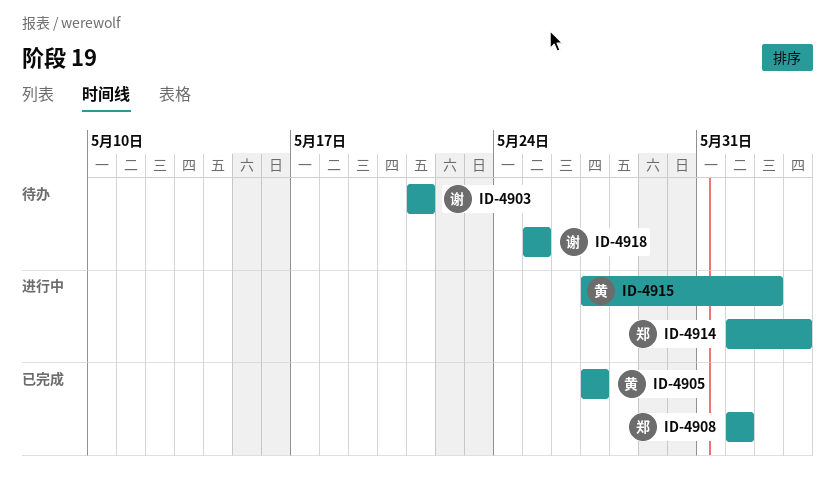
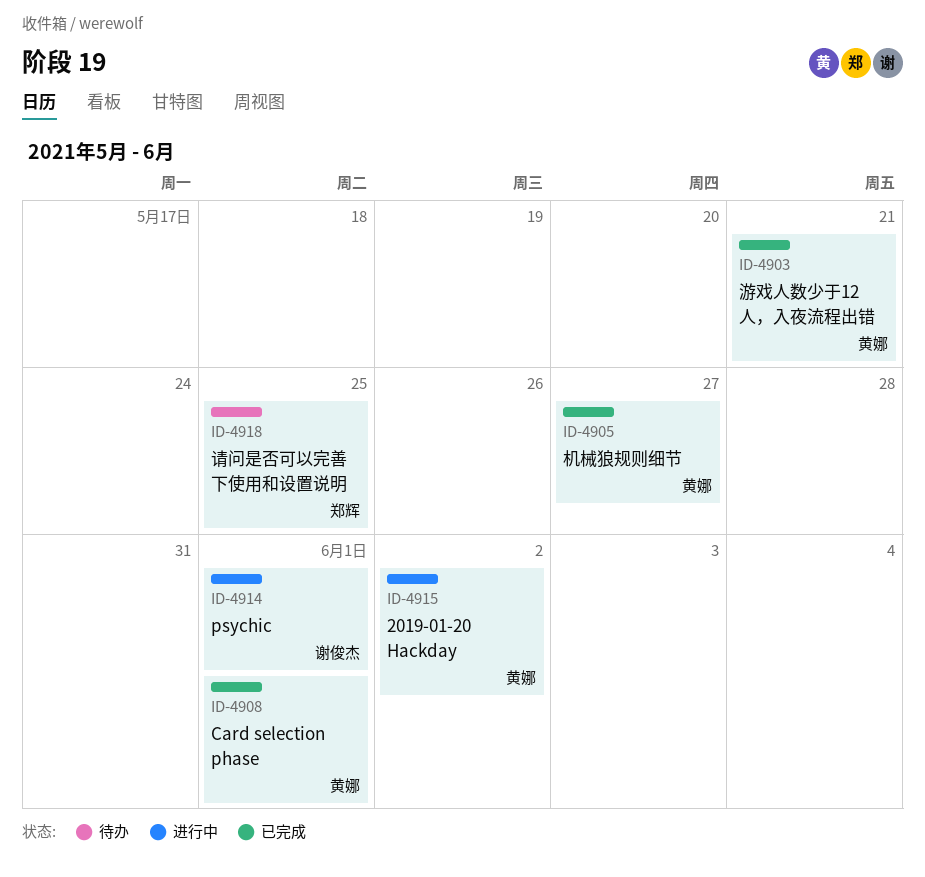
ID-4903, status: 待办 -> 已完成
ID-4903, owner: 谢俊杰 -> 黄娜
ID-4908, owner: 郑辉 -> 黄娜
ID-4914, owner: 郑辉 -> 谢俊杰
ID-4914, due: Jun 3 -> Jun 1
ID-4918, owner: 谢俊杰 -> 郑辉

